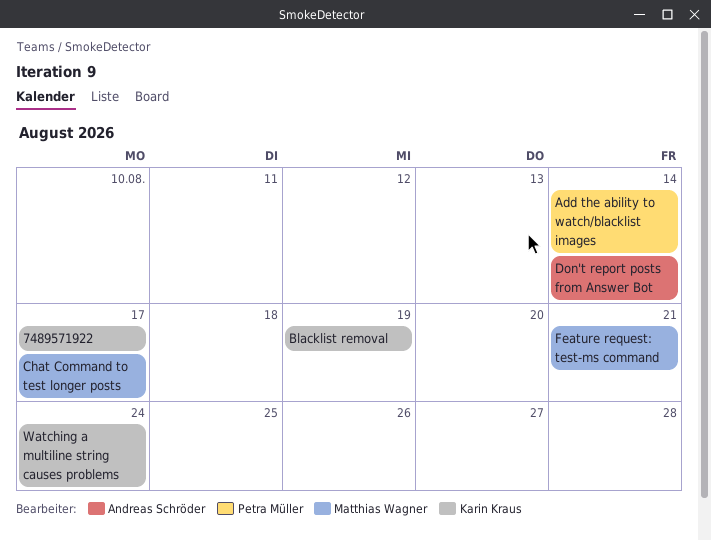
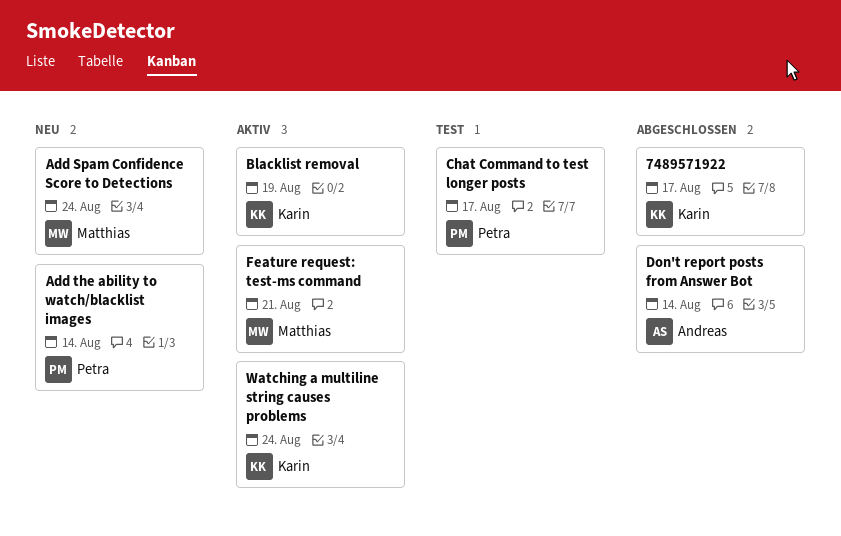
Add Spam Confidence Score to Detections: none -> present
Chat Command to test longer posts, owner: Matthias Wagner -> Petra Müller

